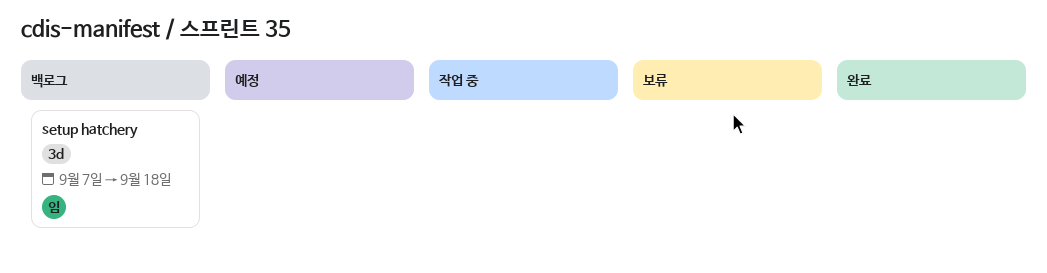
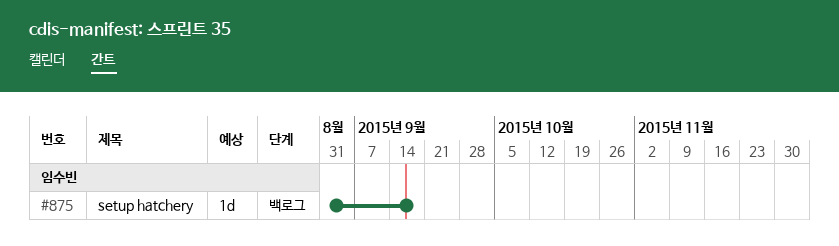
setup hatchery, estimate: 3d -> 1d
setup hatchery, start: Sep 7 -> Aug 31

